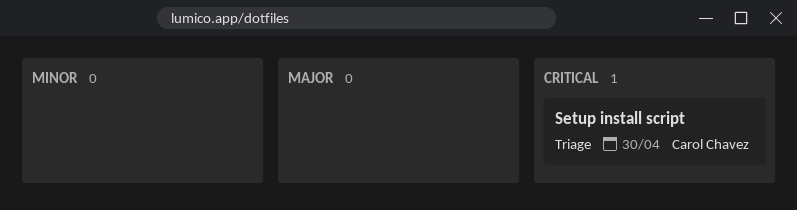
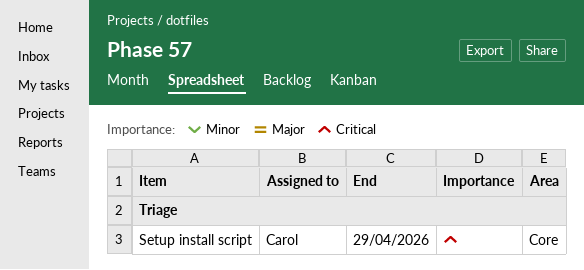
Setup install script, due: Apr 30 -> Apr 29

